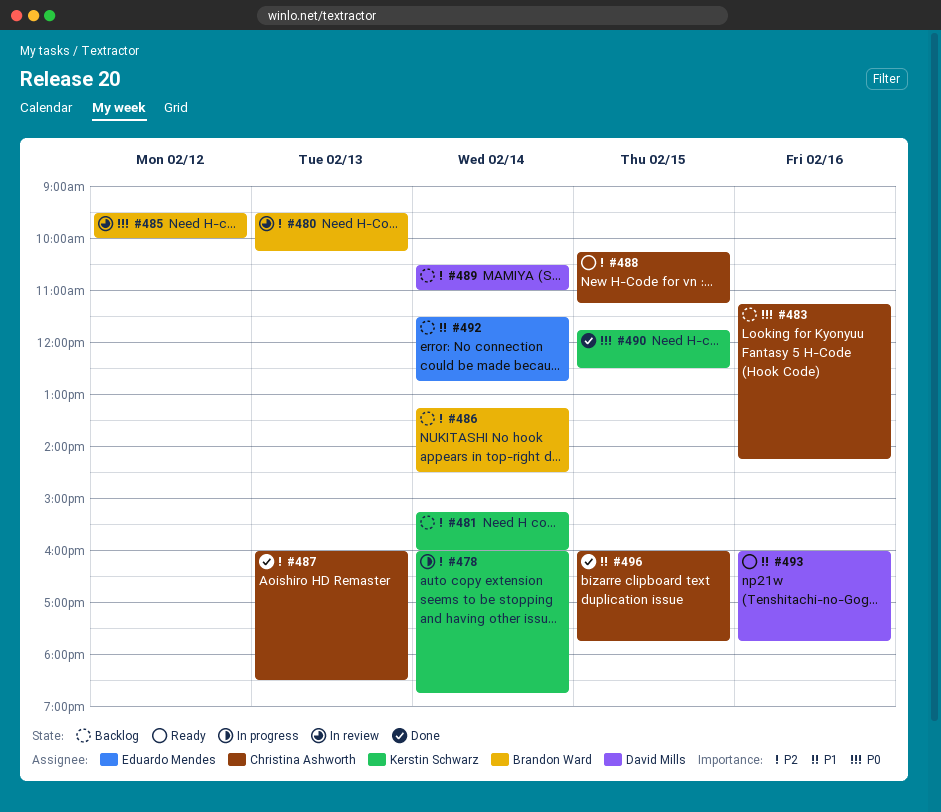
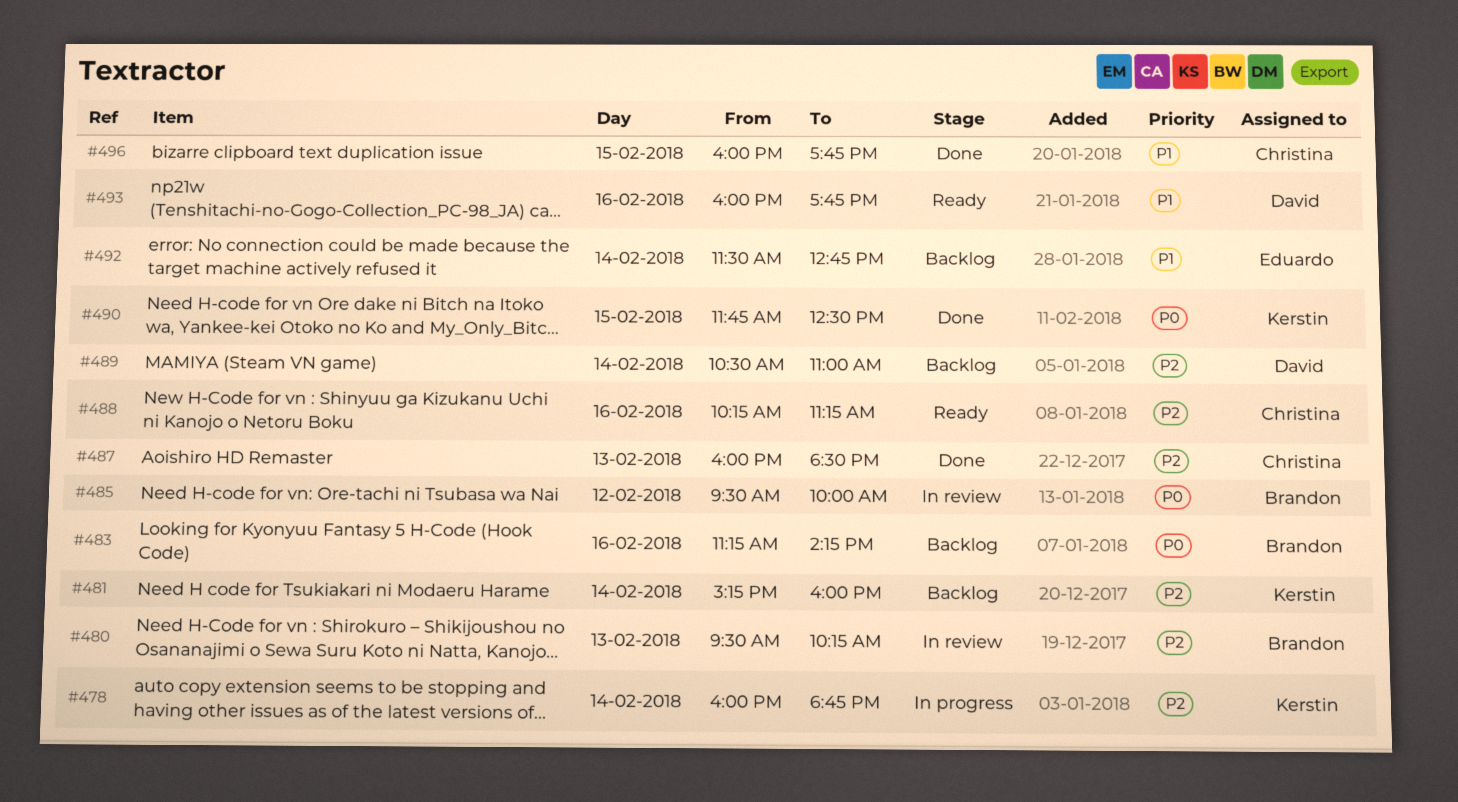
#483, owner: Christina Ashworth -> Brandon Ward
#486: present -> none
#488, day: Feb 15 -> Feb 16

